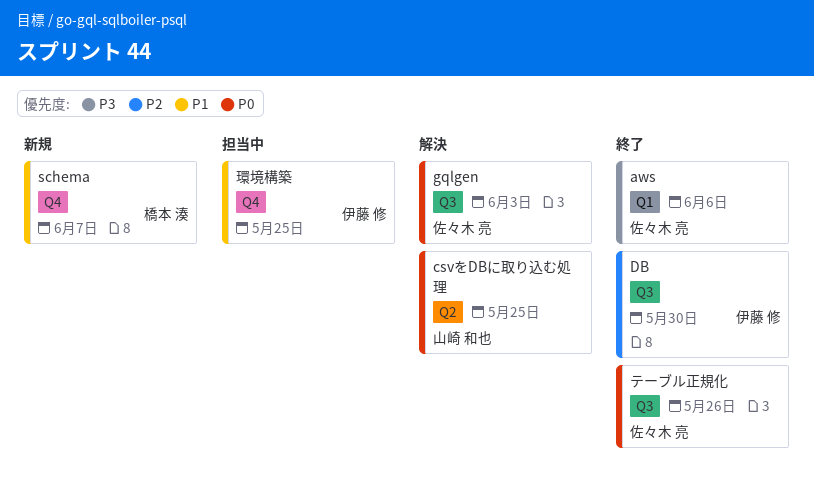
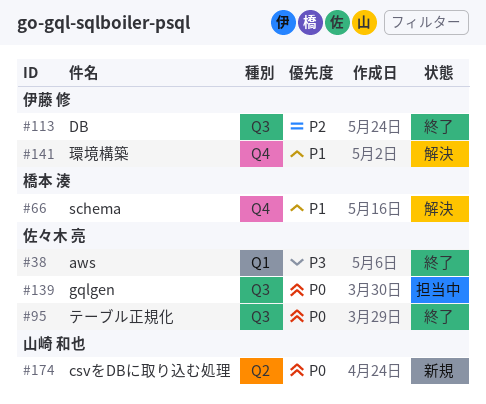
csvをDBに取り込む処理, status: 解決 -> 新規
gqlgen, status: 解決 -> 担当中
schema, status: 新規 -> 解決
環境構築, status: 担当中 -> 解決

